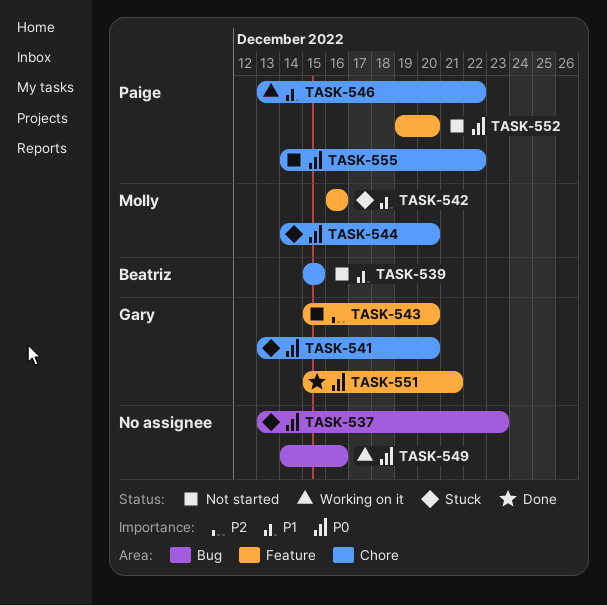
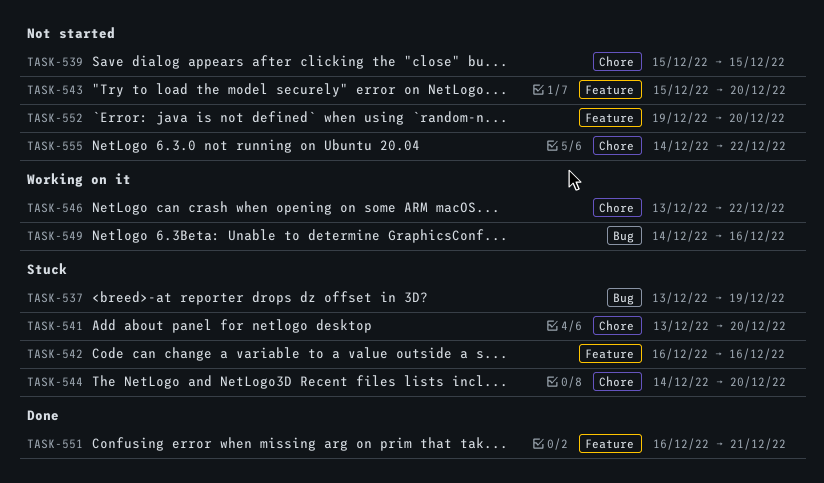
TASK-537, due: Dec 23 -> Dec 19
TASK-551, start: Dec 15 -> Dec 16

